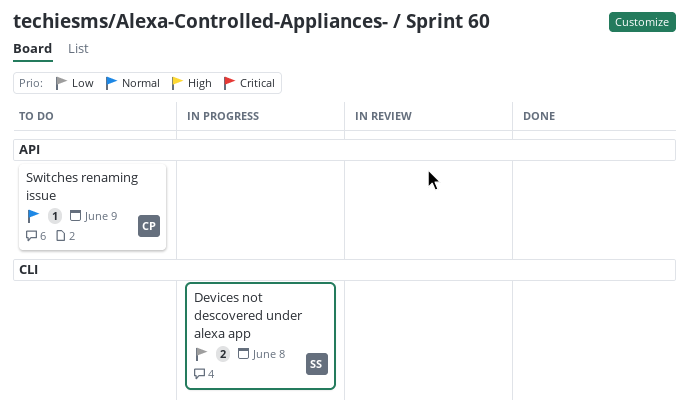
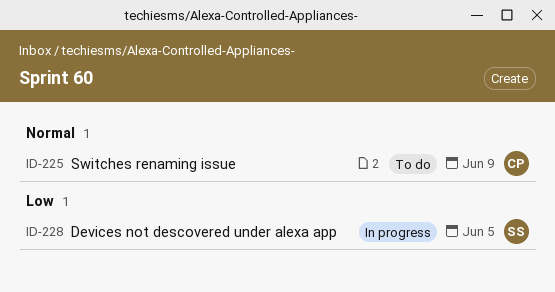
Devices not descovered under alexa app, due: Jun 8 -> Jun 5

